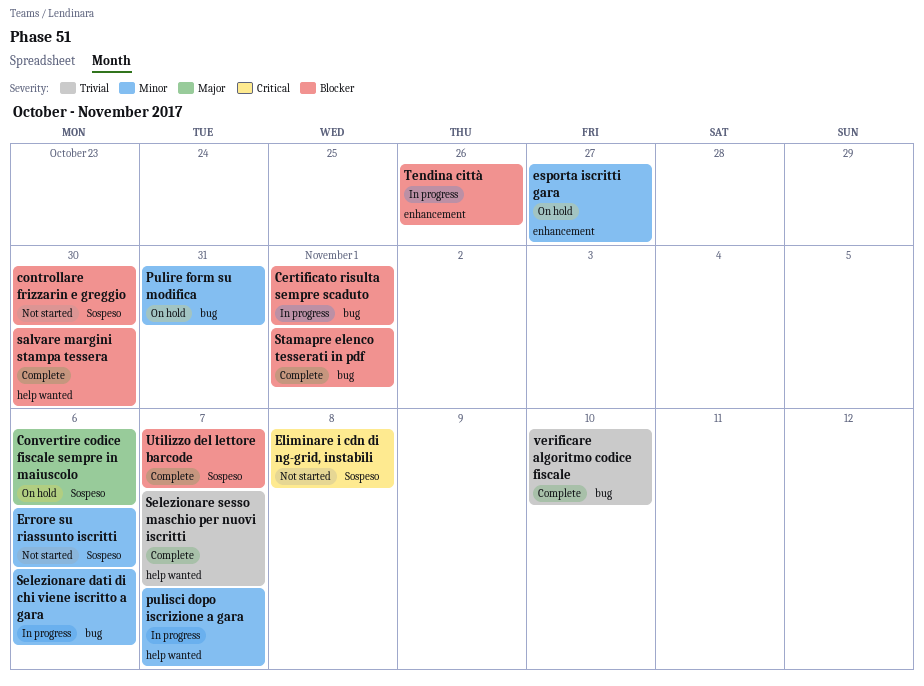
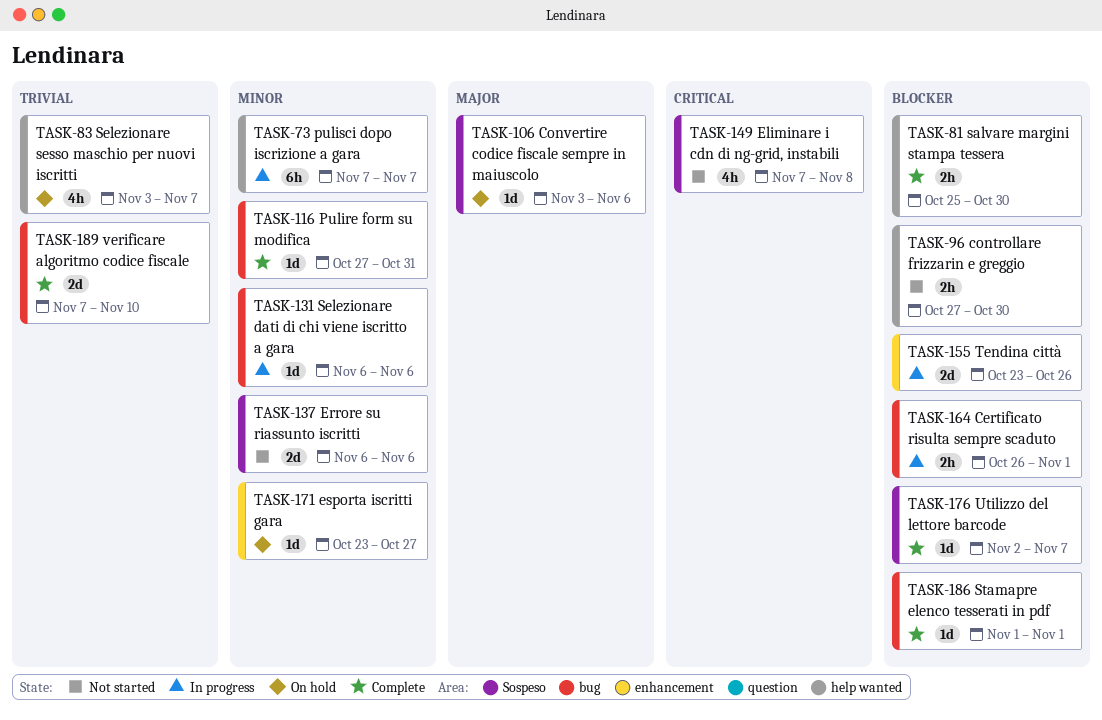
controllare frizzarin e greggio, label: Sospeso -> help wanted
Pulire form su modifica, status: On hold -> Complete
Selezionare sesso maschio per nuovi iscritti, status: Complete -> On hold

